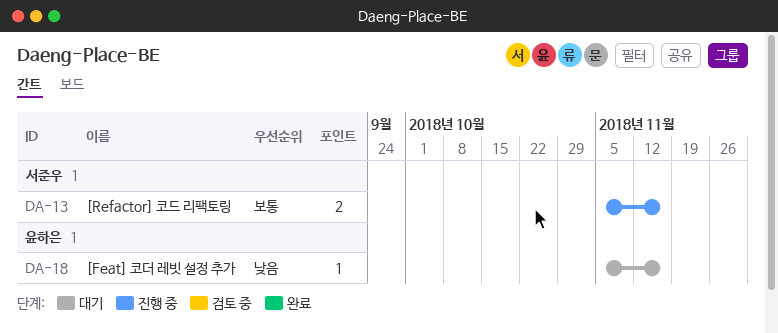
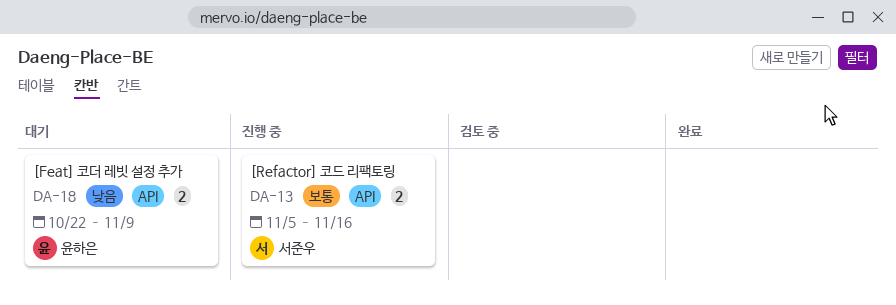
DA-18, estimate: 1 -> 2
DA-18, start: Nov 5 -> Oct 22
DA-18, due: Nov 16 -> Nov 9

